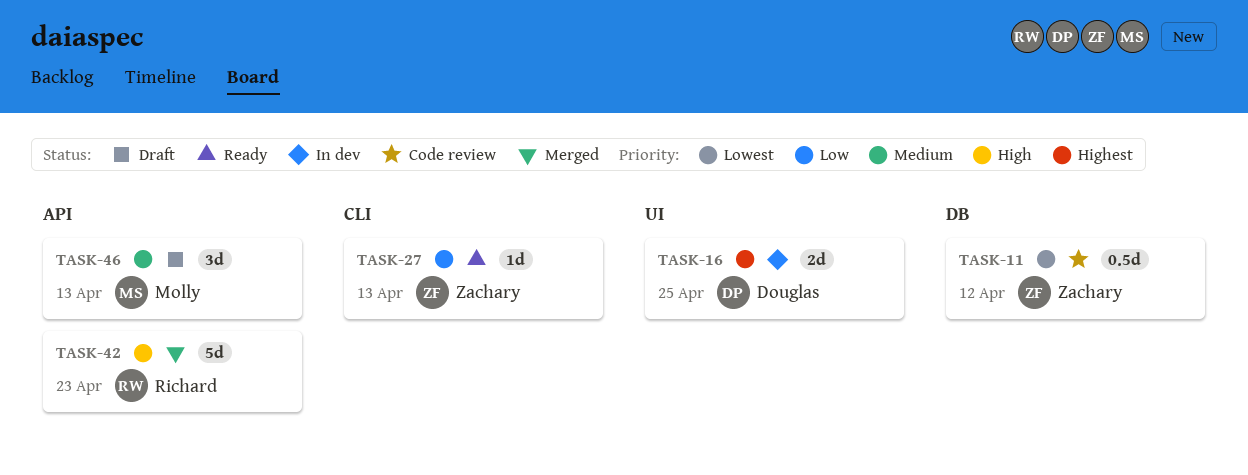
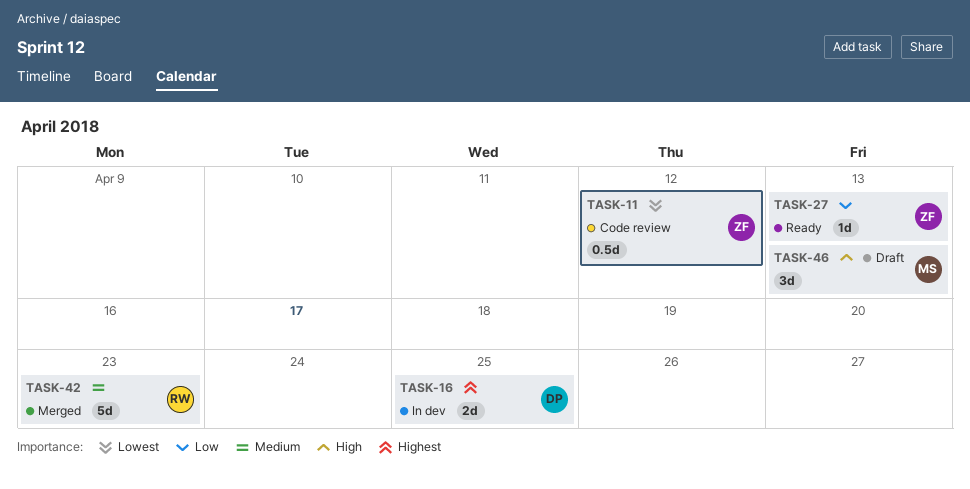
TASK-42, priority: High -> Medium
TASK-46, priority: Medium -> High

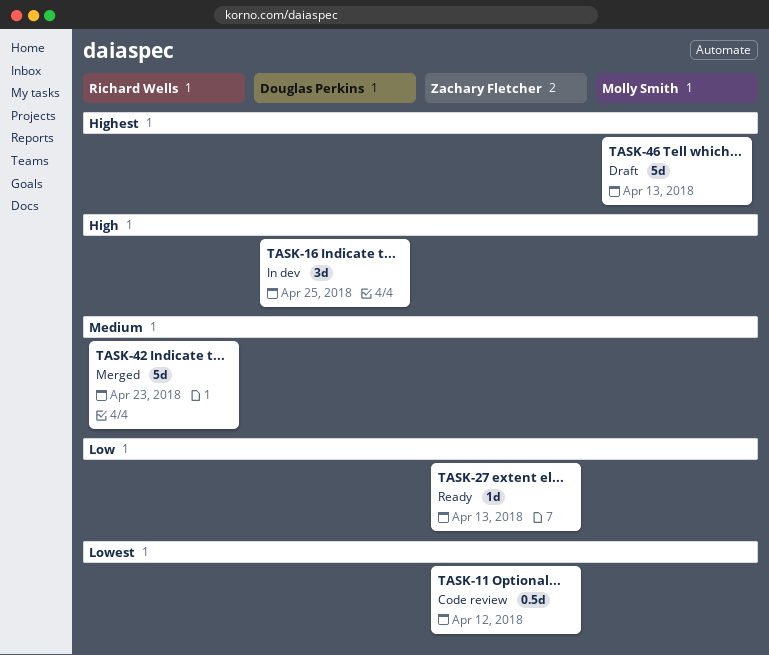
TASK-16, priority: Highest -> High
TASK-16, estimate: 2d -> 3d
TASK-46, priority: High -> Highest
TASK-46, estimate: 3d -> 5d

